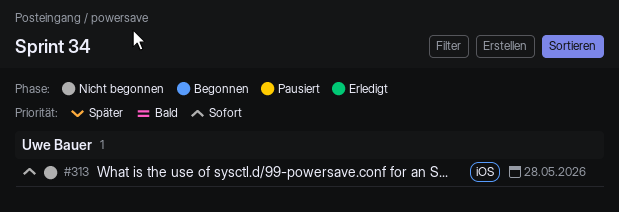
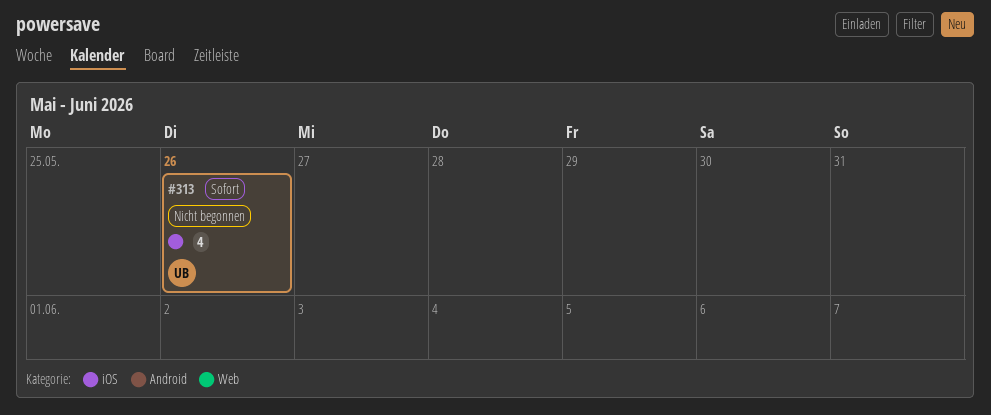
#313, due: May 28 -> May 26

